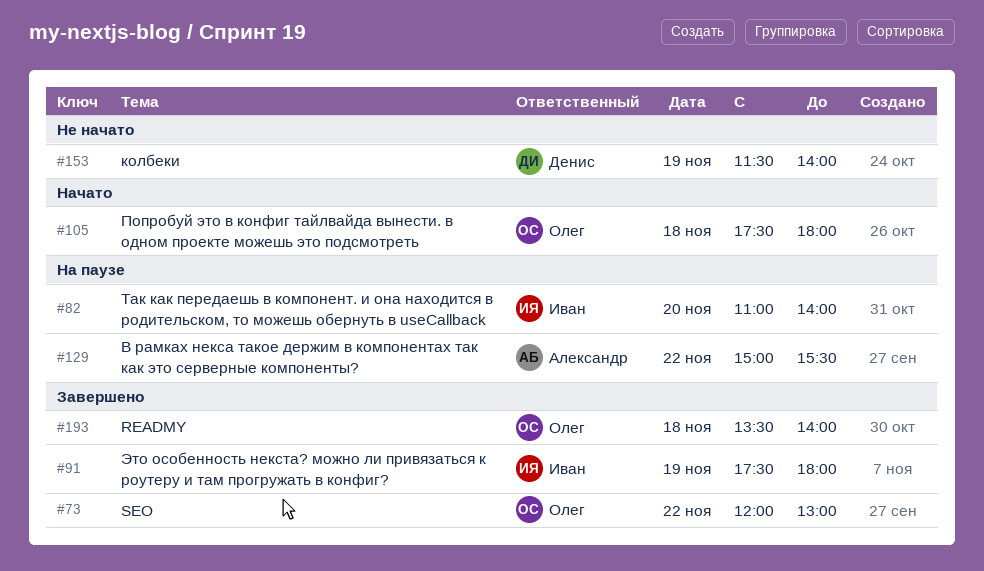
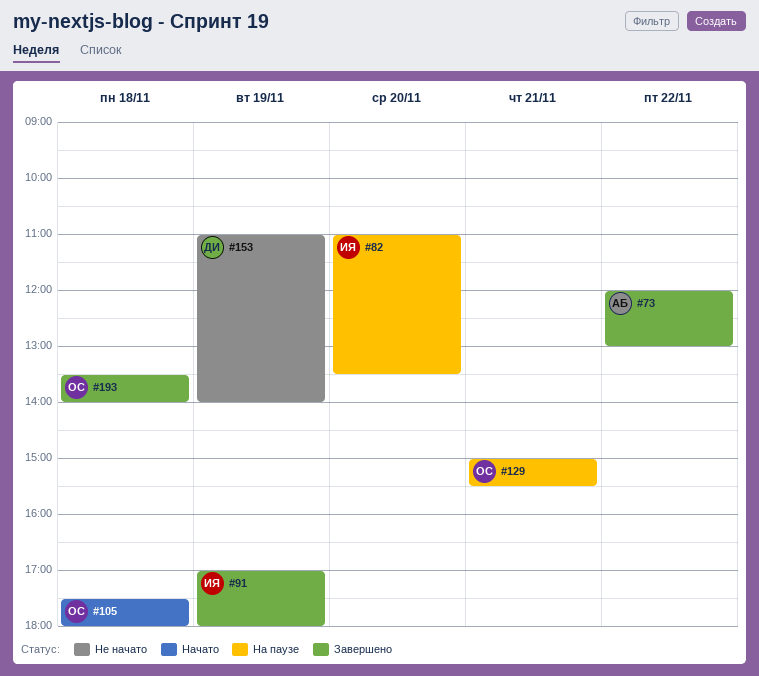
#73, owner: Олег -> Александр
#82, ends: 14:00 -> 13:30
#91, begins: 17:30 -> 17:00
#129, owner: Александр -> Олег
#129, day: Nov 22 -> Nov 21
#153, begins: 11:30 -> 11:00

